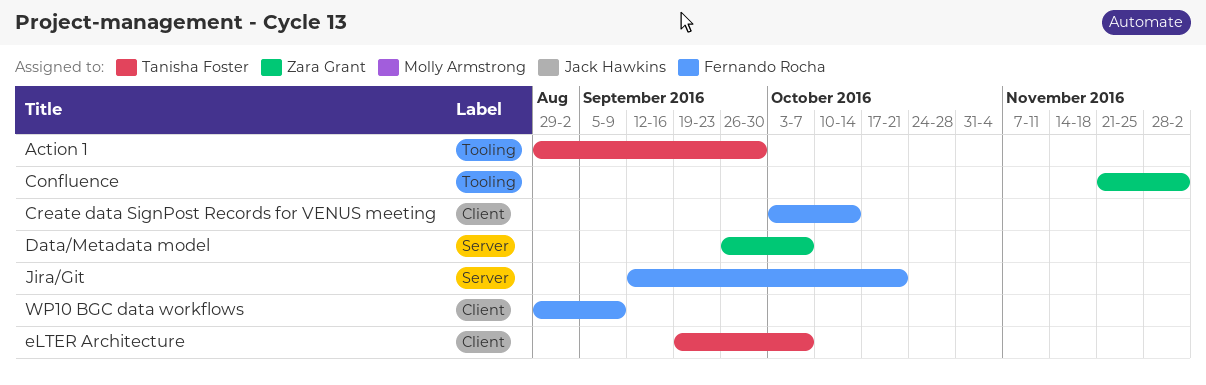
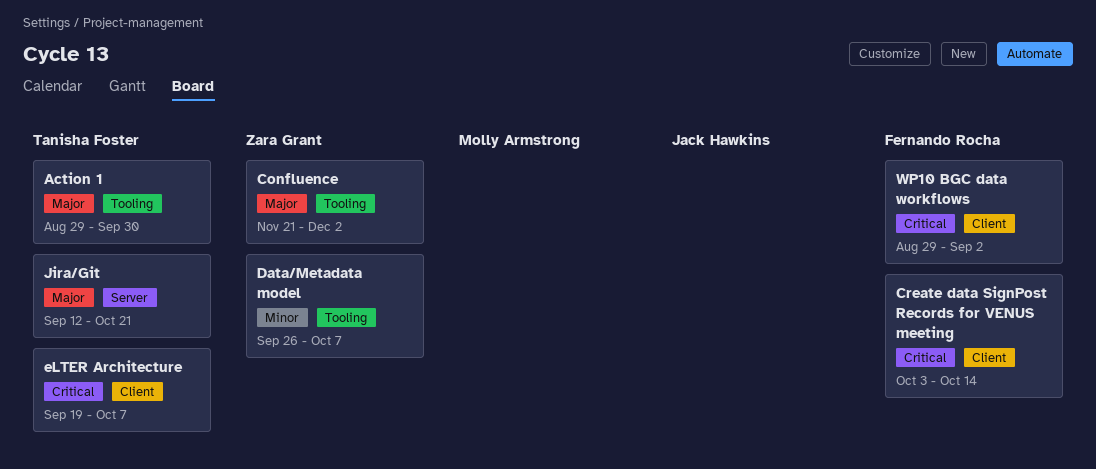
Data/Metadata model, label: Server -> Tooling
Jira/Git, owner: Fernando Rocha -> Tanisha Foster
WP10 BGC data workflows, due: Sep 9 -> Sep 2

